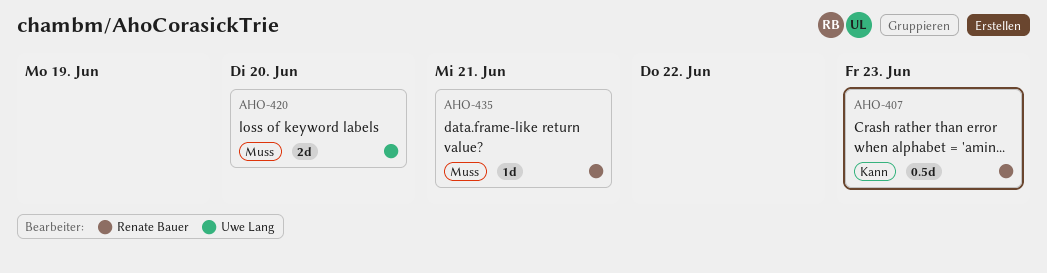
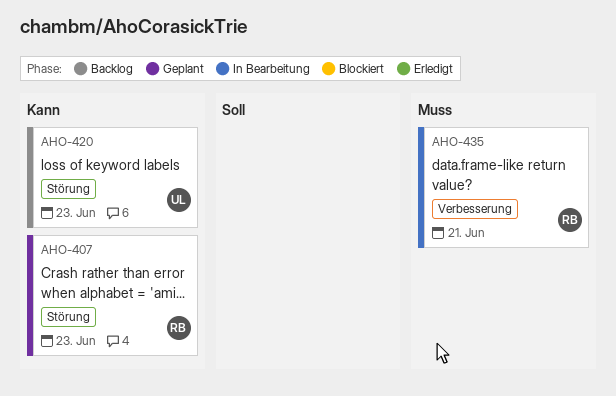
AHO-420, priority: Muss -> Kann
AHO-420, due: Jun 20 -> Jun 23

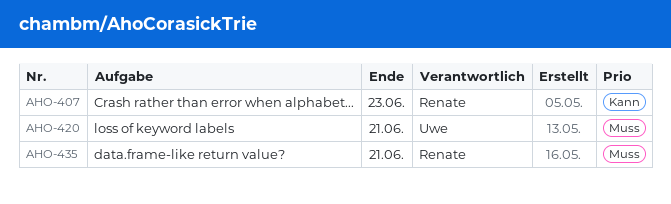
AHO-420, priority: Kann -> Muss
AHO-420, due: Jun 23 -> Jun 21

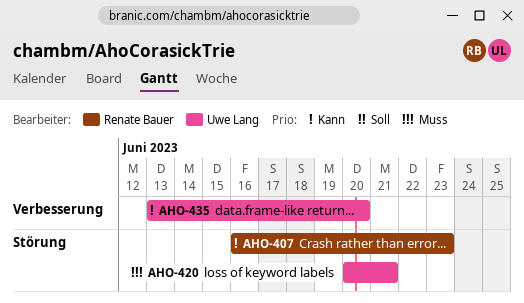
AHO-435, owner: Renate Bauer -> Uwe Lang
AHO-435, priority: Muss -> Kann
AHO-435, due: Jun 21 -> Jun 20

